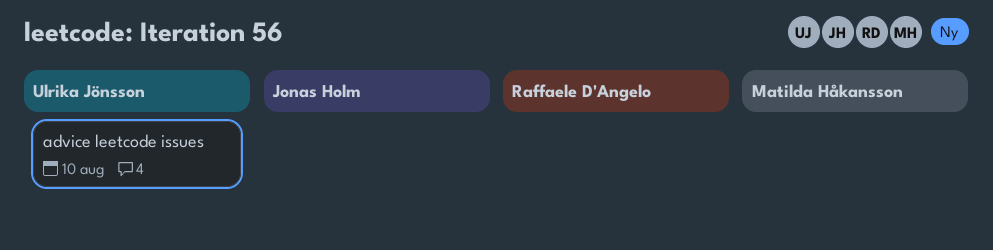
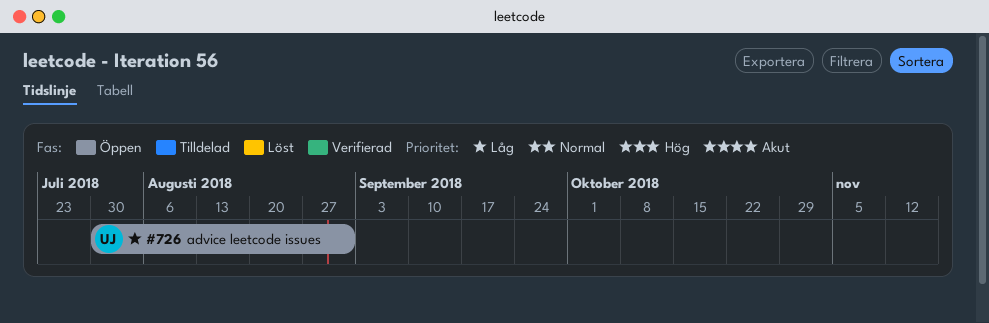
advice leetcode issues, due: Aug 10 -> Aug 31

